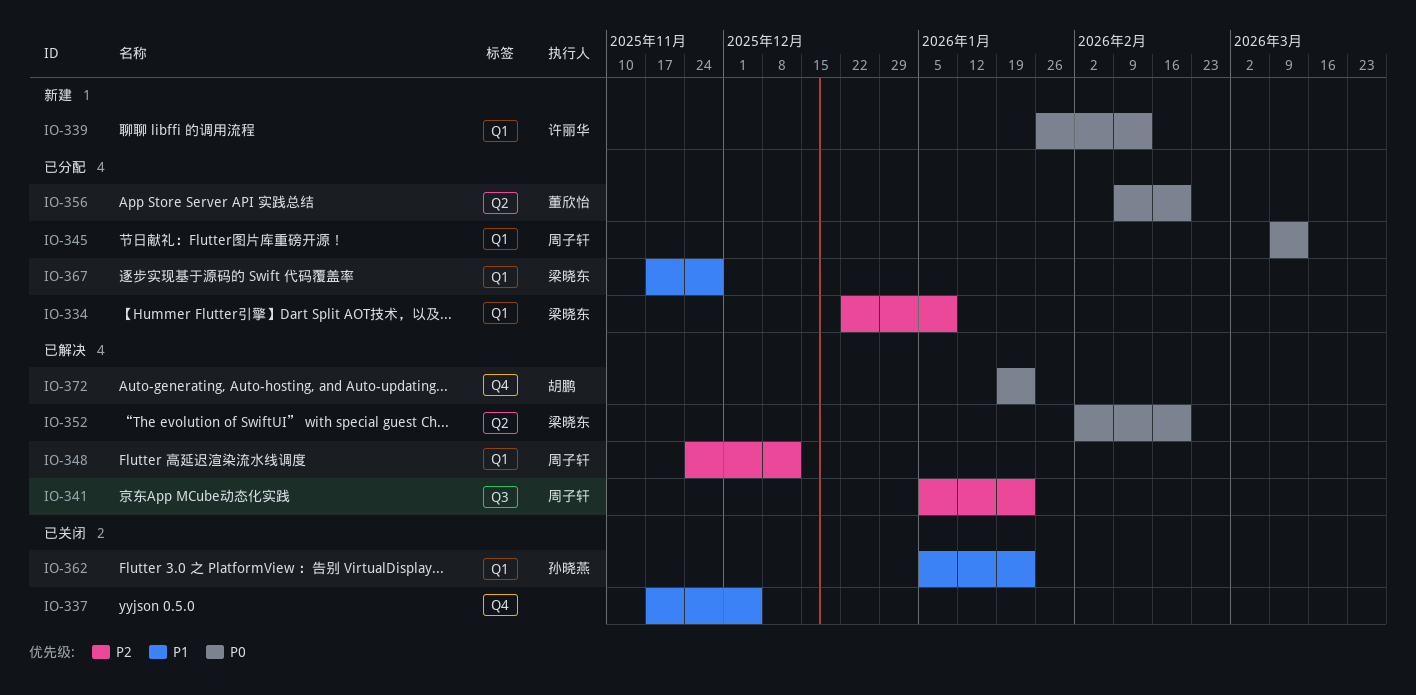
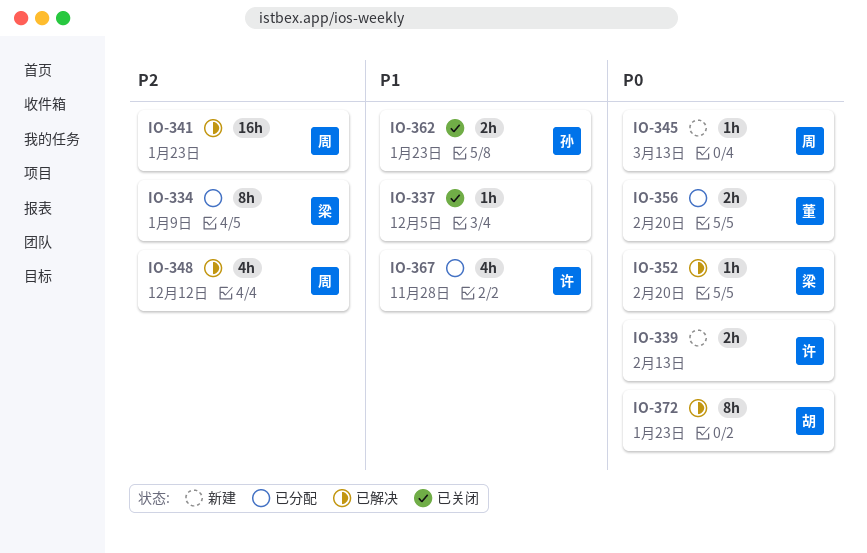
IO-345, status: 已分配 -> 新建
IO-367, owner: 梁晓东 -> 许丽华

